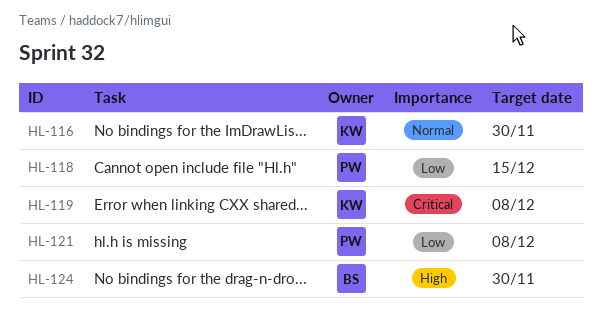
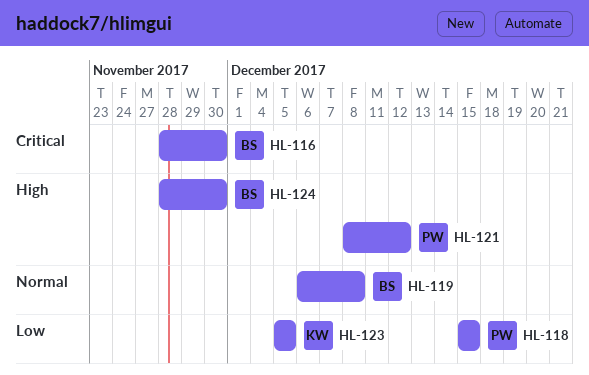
HL-116, owner: KW -> BS
HL-116, priority: Normal -> Critical
HL-119, owner: KW -> BS
HL-119, priority: Critical -> Normal
HL-121, priority: Low -> High
HL-121, due: Dec 8 -> Dec 12
HL-123: none -> present

